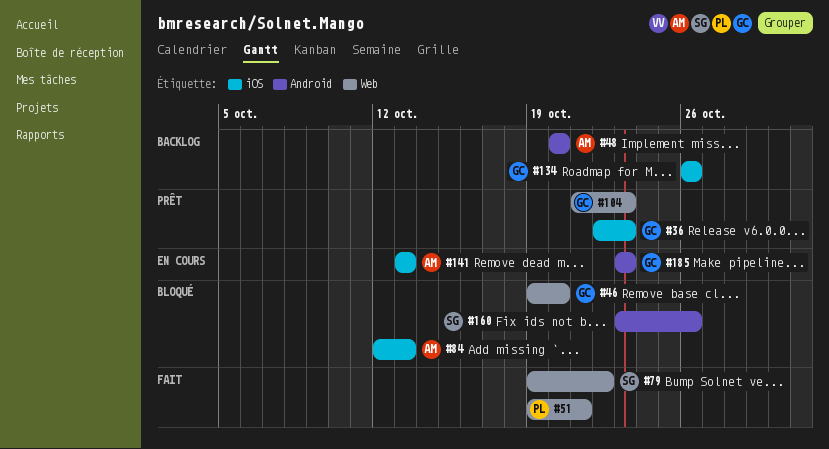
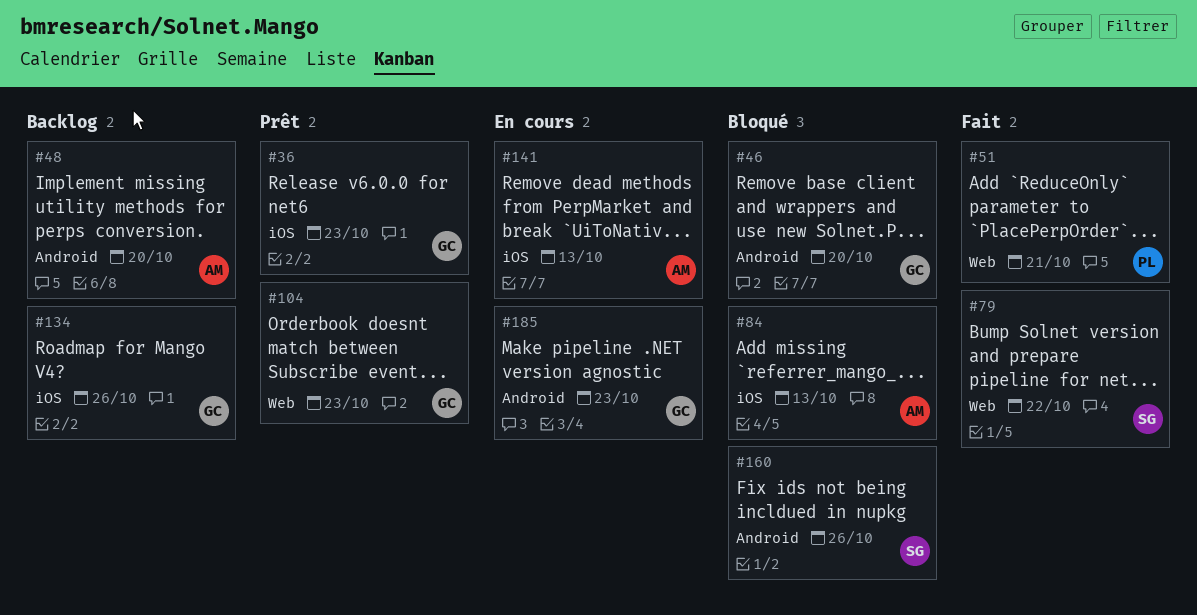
#46, label: Web -> Android

